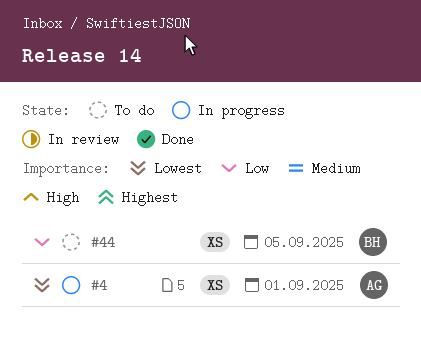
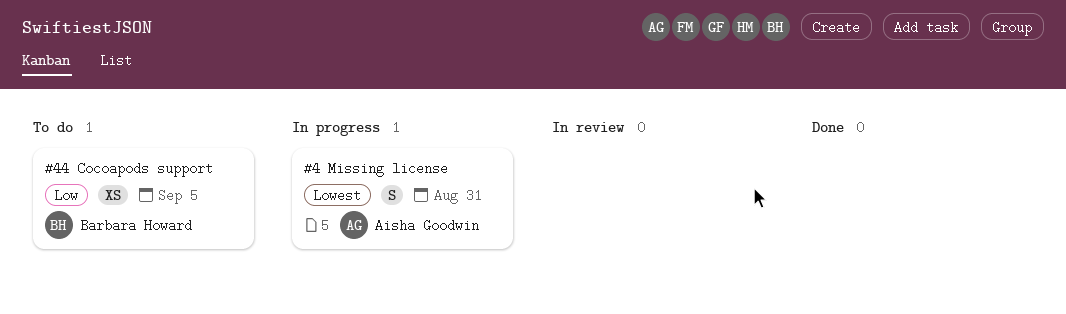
#4, estimate: XS -> S
#4, due: Sep 1 -> Aug 31

